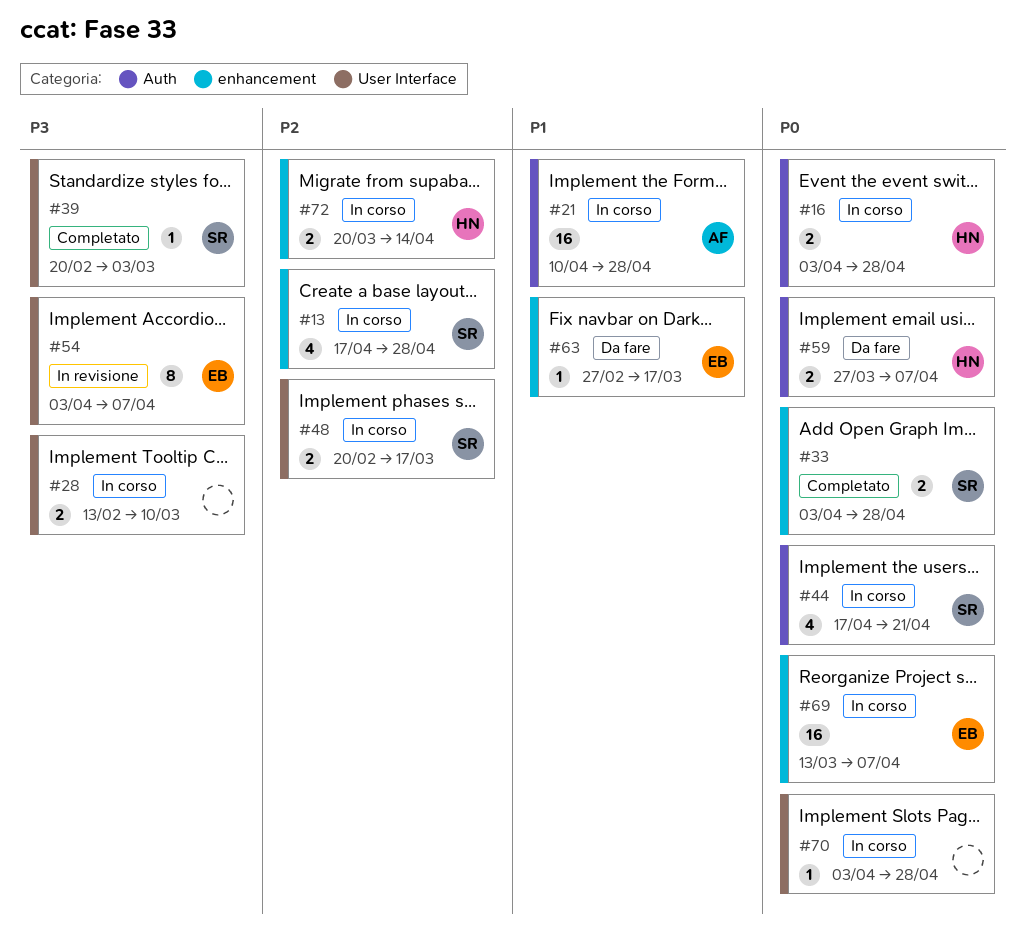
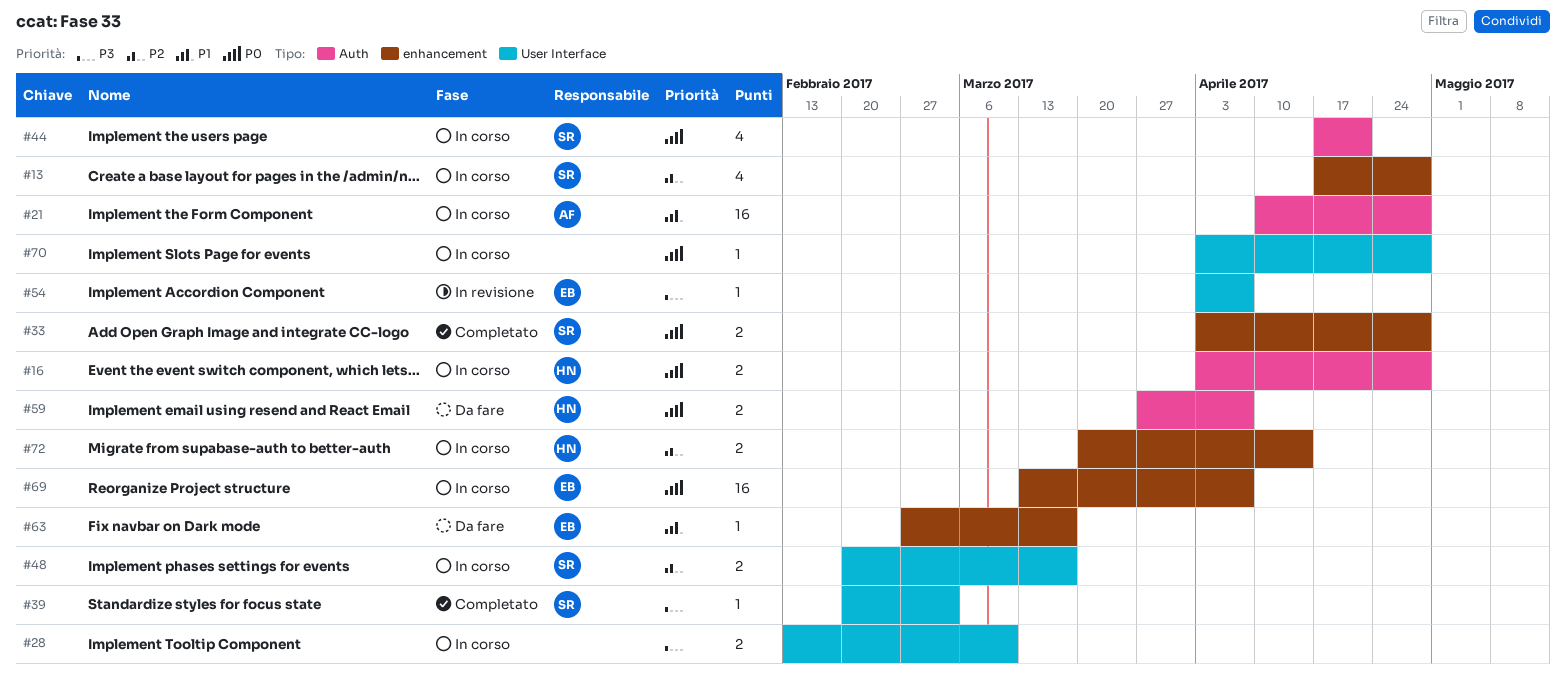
#54, estimate: 8 -> 1

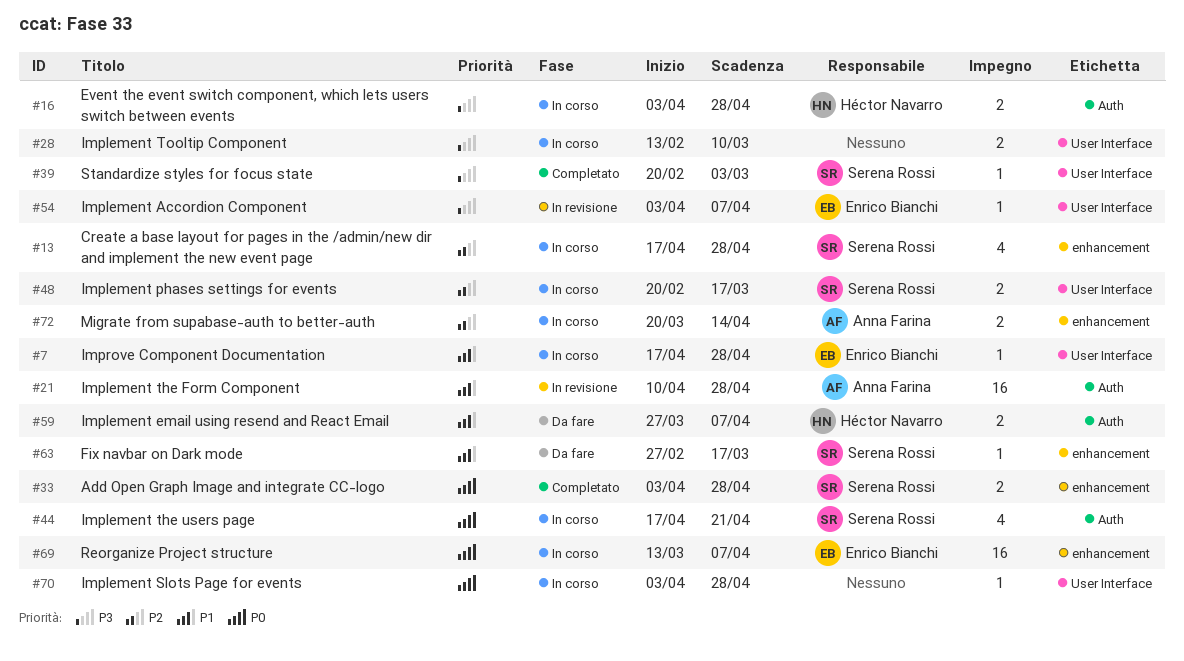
#7: none -> present
#16, priority: P0 -> P3
#21, status: In corso -> In revisione
#59, priority: P0 -> P1
#63, owner: Enrico Bianchi -> Serena Rossi
#72, owner: Héctor Navarro -> Anna Farina

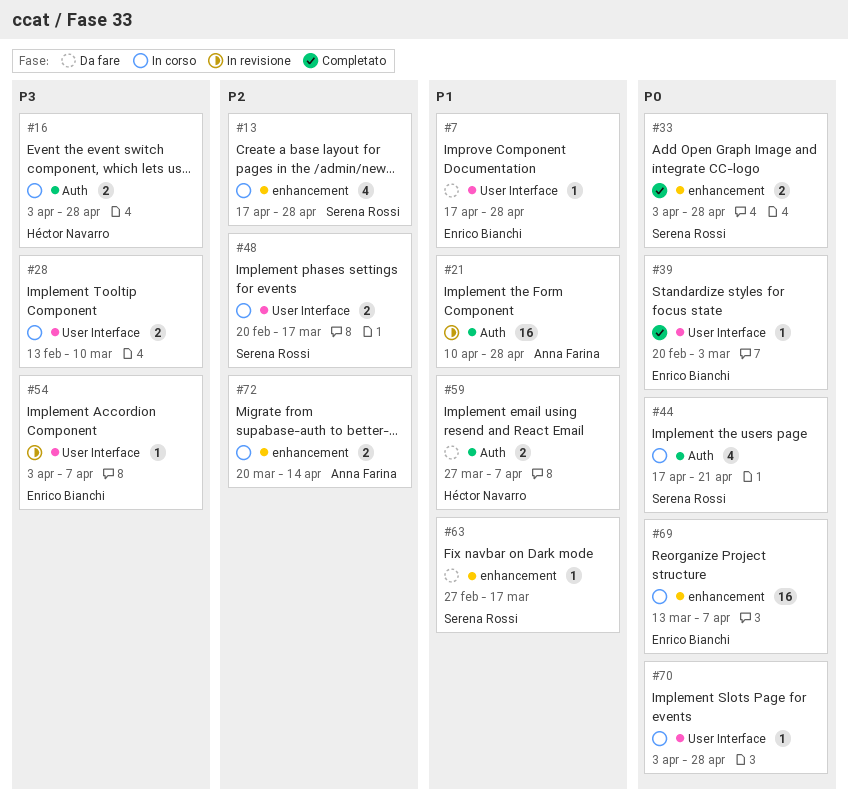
#7, status: In corso -> Da fare
#39, owner: Serena Rossi -> Enrico Bianchi
#39, priority: P3 -> P0

